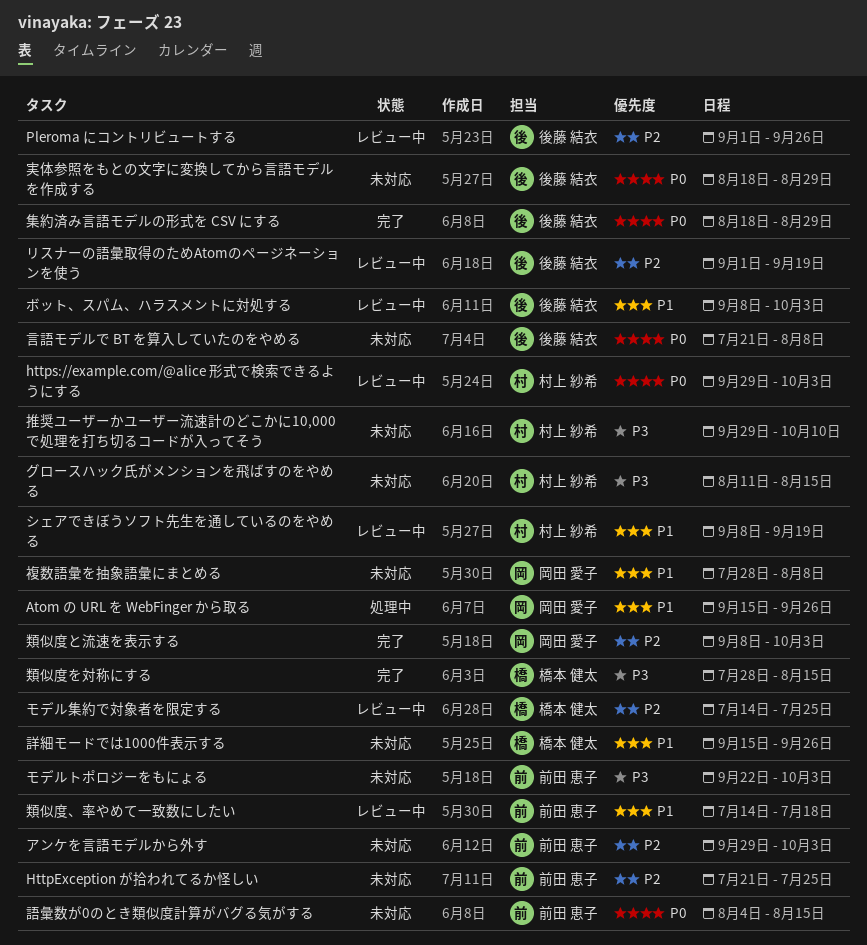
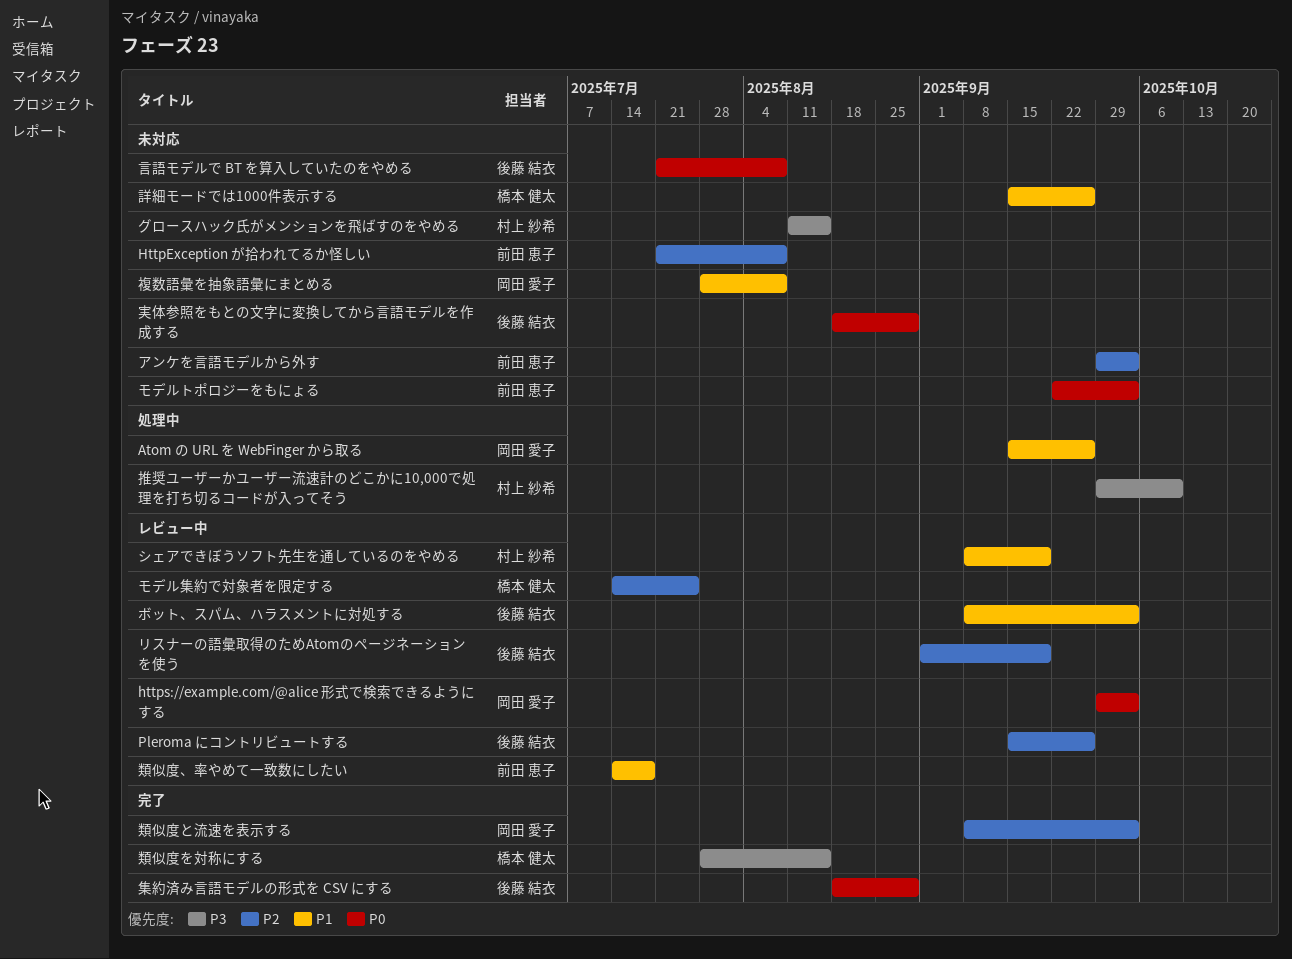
HttpException が拾われてるか怪しい, due: Jul 25 -> Aug 8
https://example.com/@alice 形式で検索できるようにする, owner: 村上 紗希 -> 岡田 愛子
Pleroma にコントリビュートする, start: Sep 1 -> Sep 15
モデルトポロジーをもにょる, priority: P3 -> P0
推奨ユーザーかユーザー流速計のどこかに10,000で処理を打ち切るコードが入ってそう, status: 未対応 -> 処理中
語彙数が0のとき類似度計算がバグる気がする: present -> none

